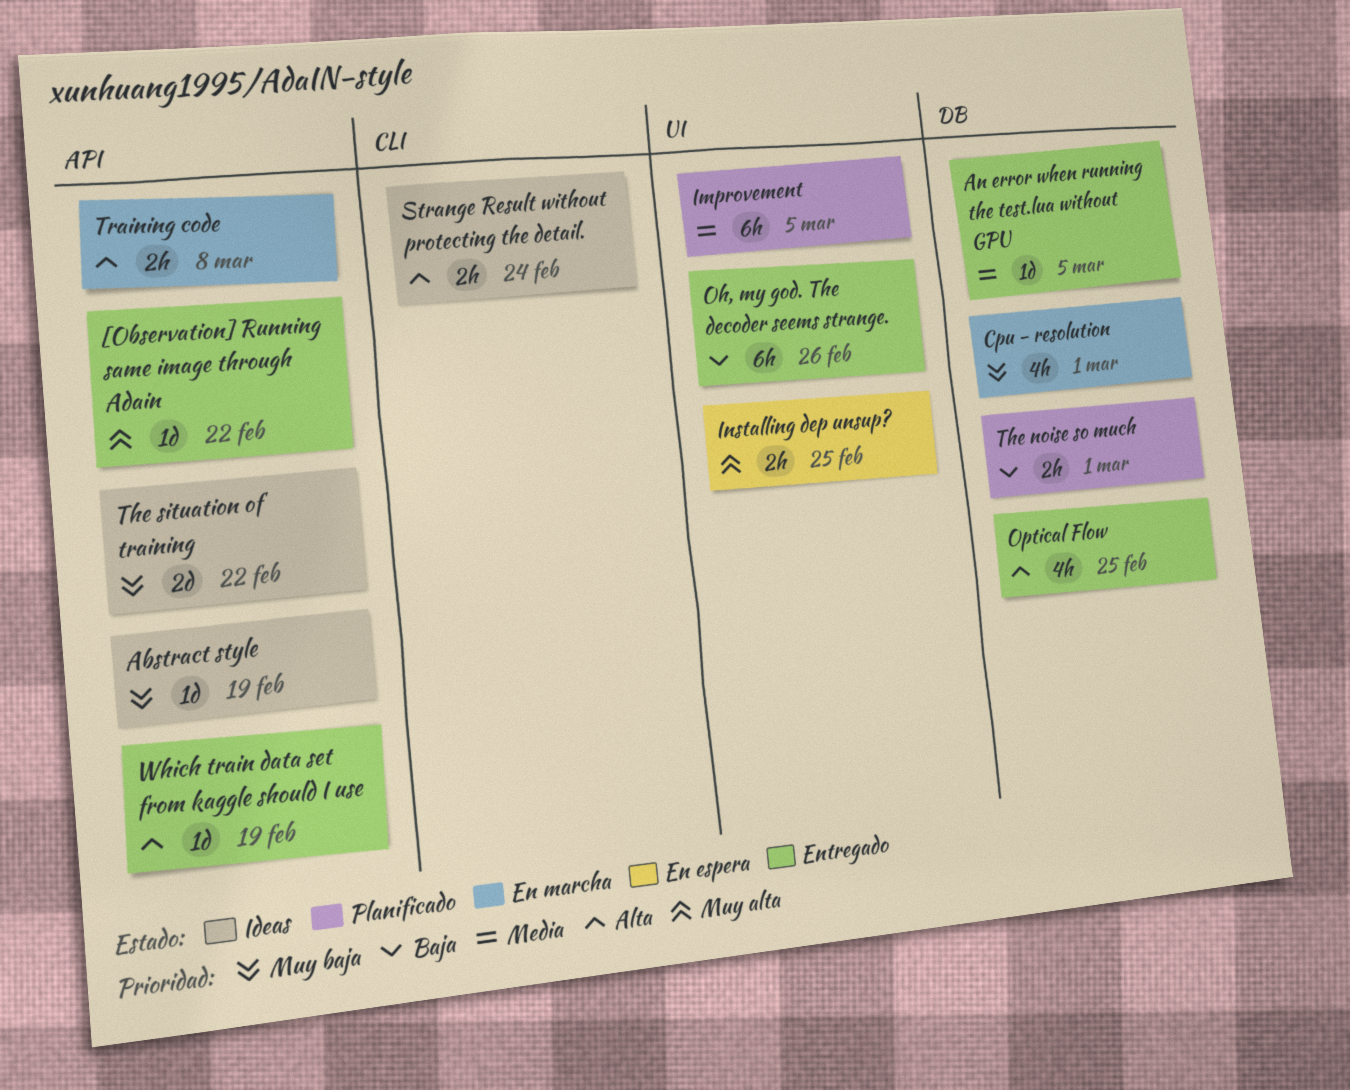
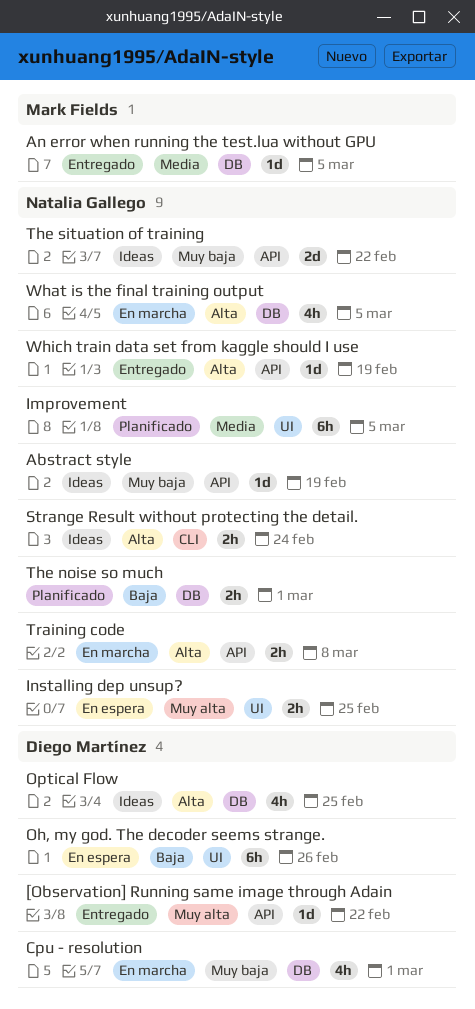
Oh, my god. The decoder seems strange., status: Entregado -> En espera
Optical Flow, status: Entregado -> Ideas
What is the final training output: none -> present

